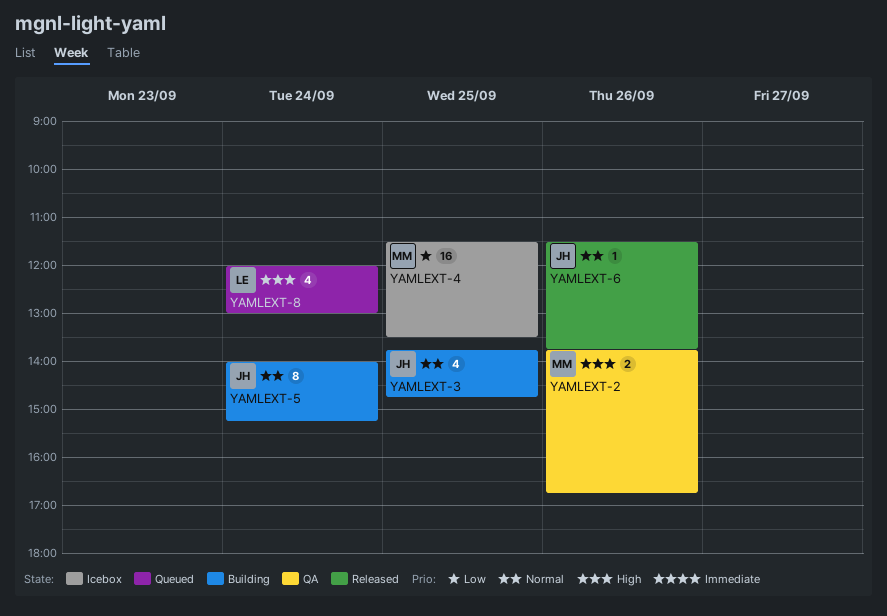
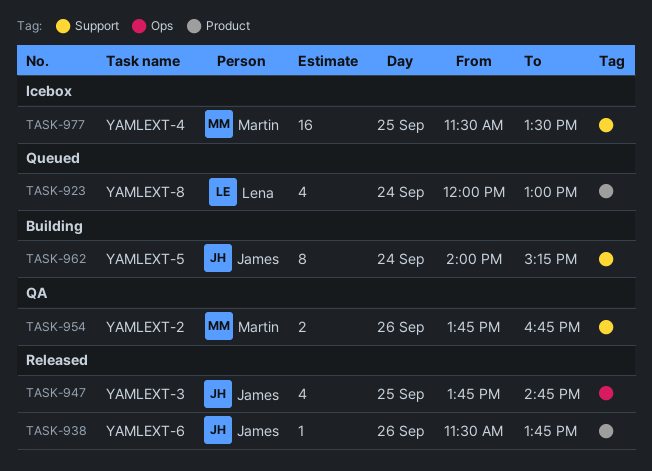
YAMLEXT-3, status: Building -> Released

